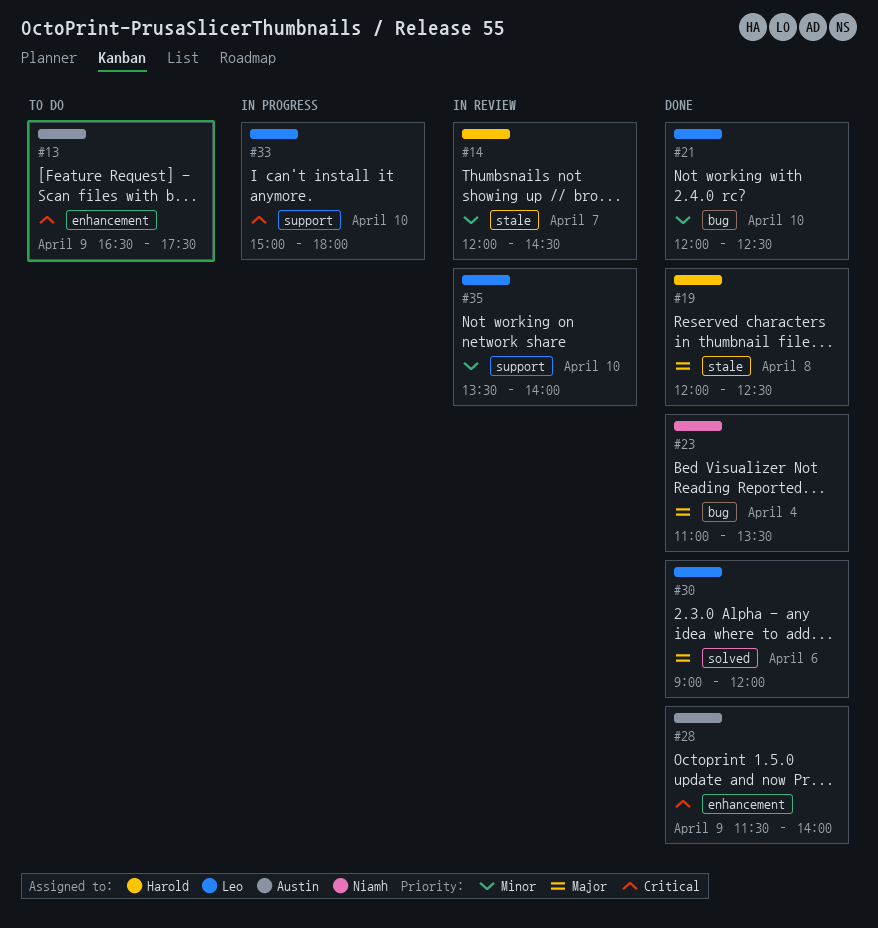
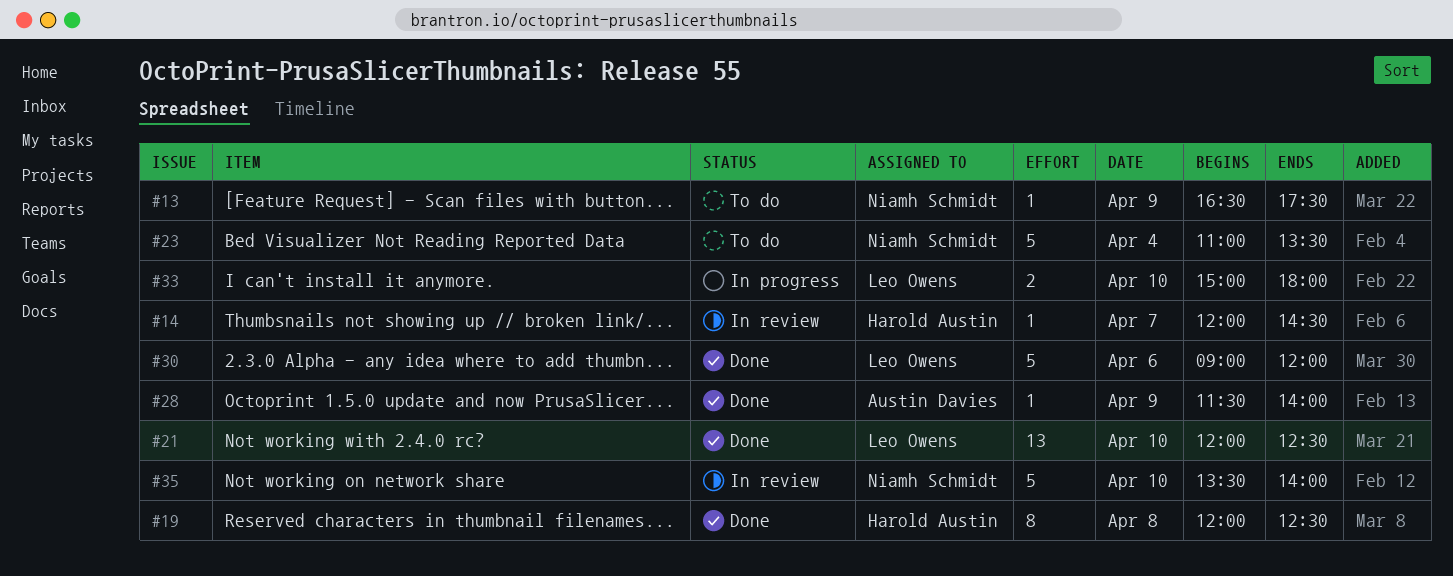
#13, owner: Austin Davies -> Niamh Schmidt
#23, status: Done -> To do
#35, owner: Leo Owens -> Niamh Schmidt

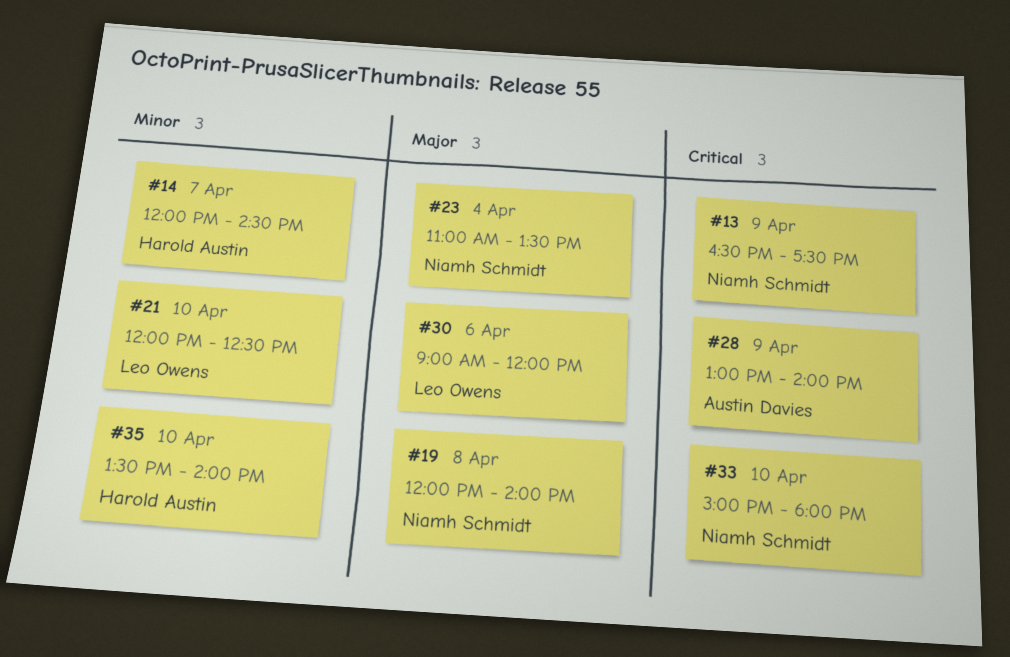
#19, owner: Harold Austin -> Niamh Schmidt
#19, ends: 12:30 -> 14:00
#28, begins: 11:30 -> 13:00
#33, owner: Leo Owens -> Niamh Schmidt
#35, owner: Niamh Schmidt -> Harold Austin

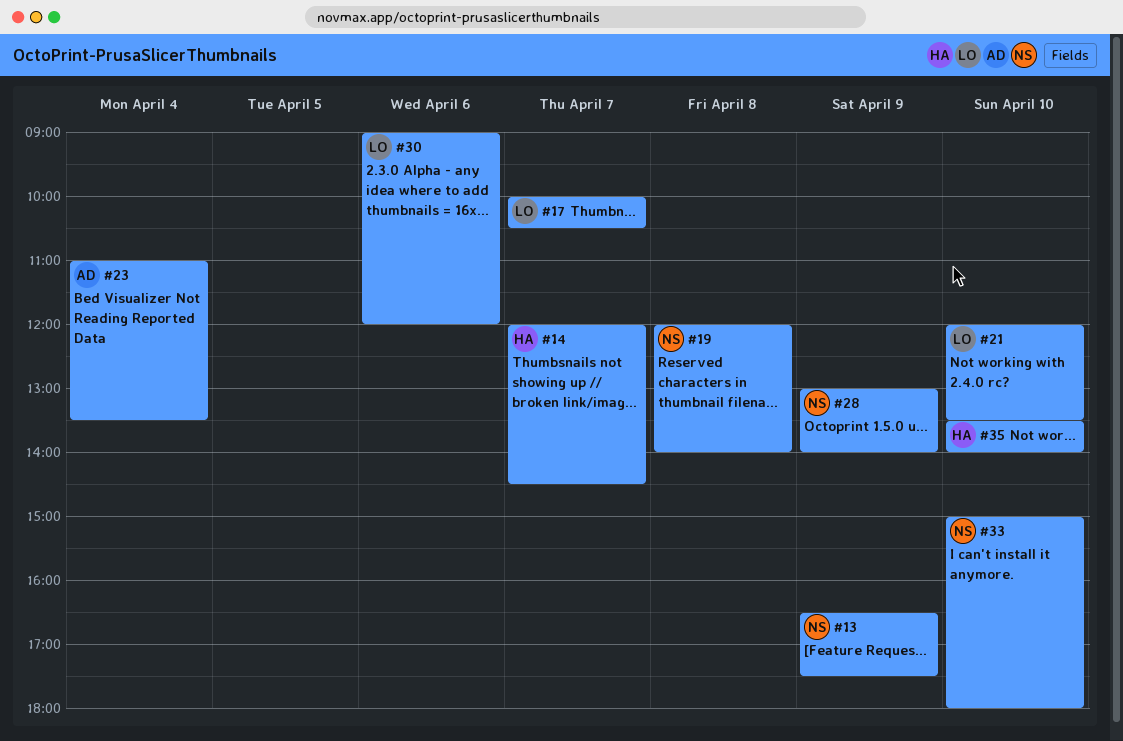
#17: none -> present
#21, ends: 12:30 -> 13:30
#23, owner: Niamh Schmidt -> Austin Davies
#28, owner: Austin Davies -> Niamh Schmidt

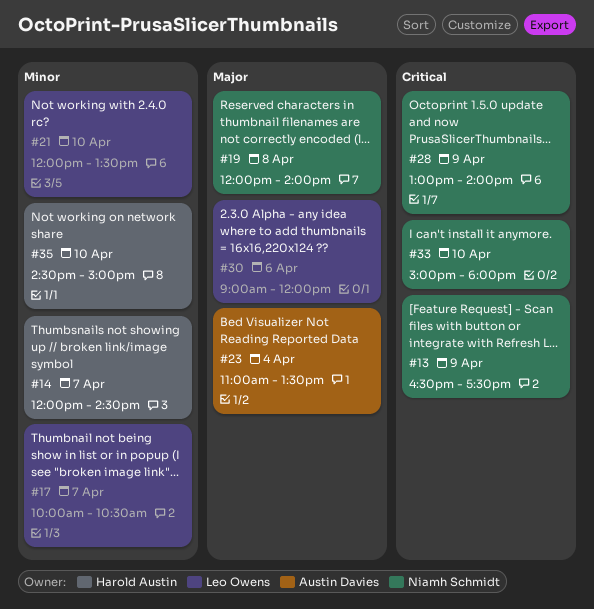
#35, begins: 13:30 -> 14:30
#35, ends: 14:00 -> 15:00

